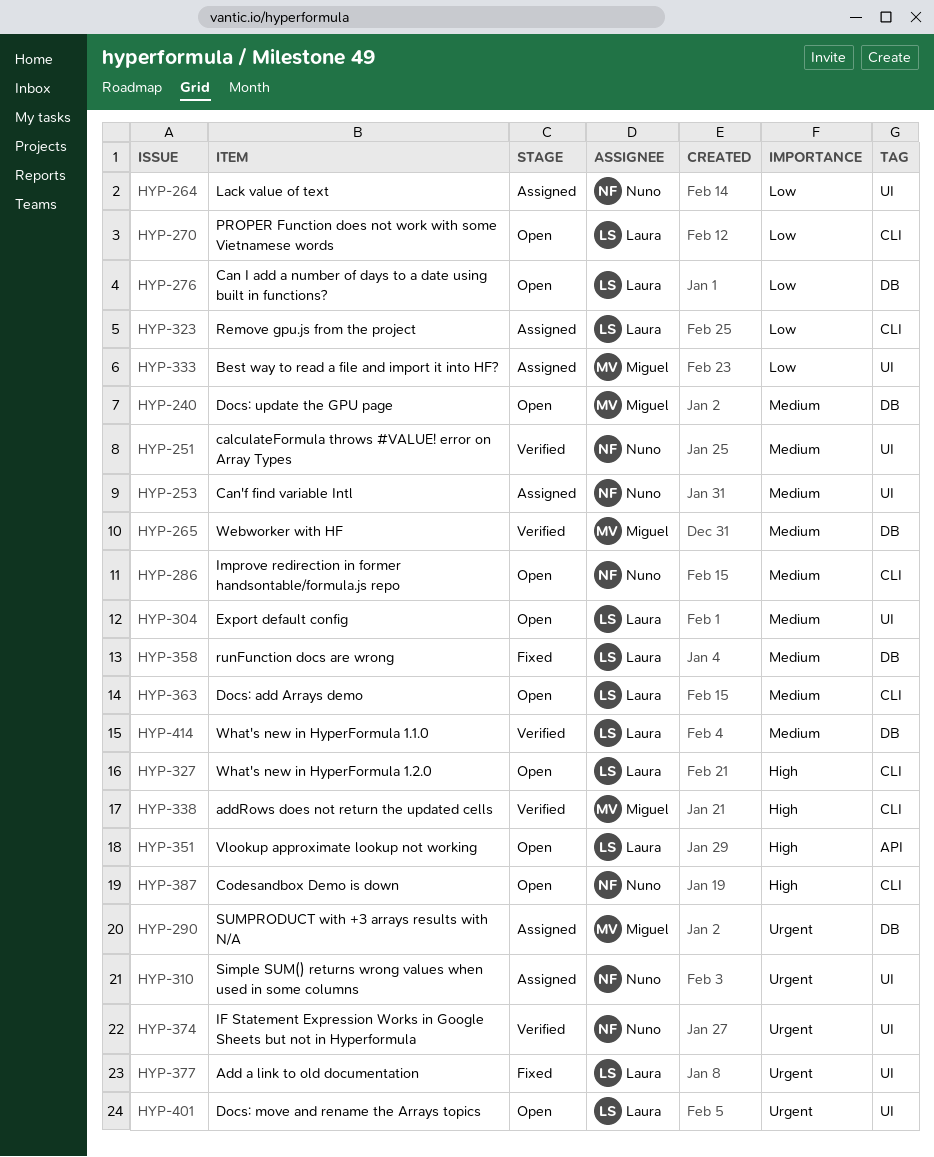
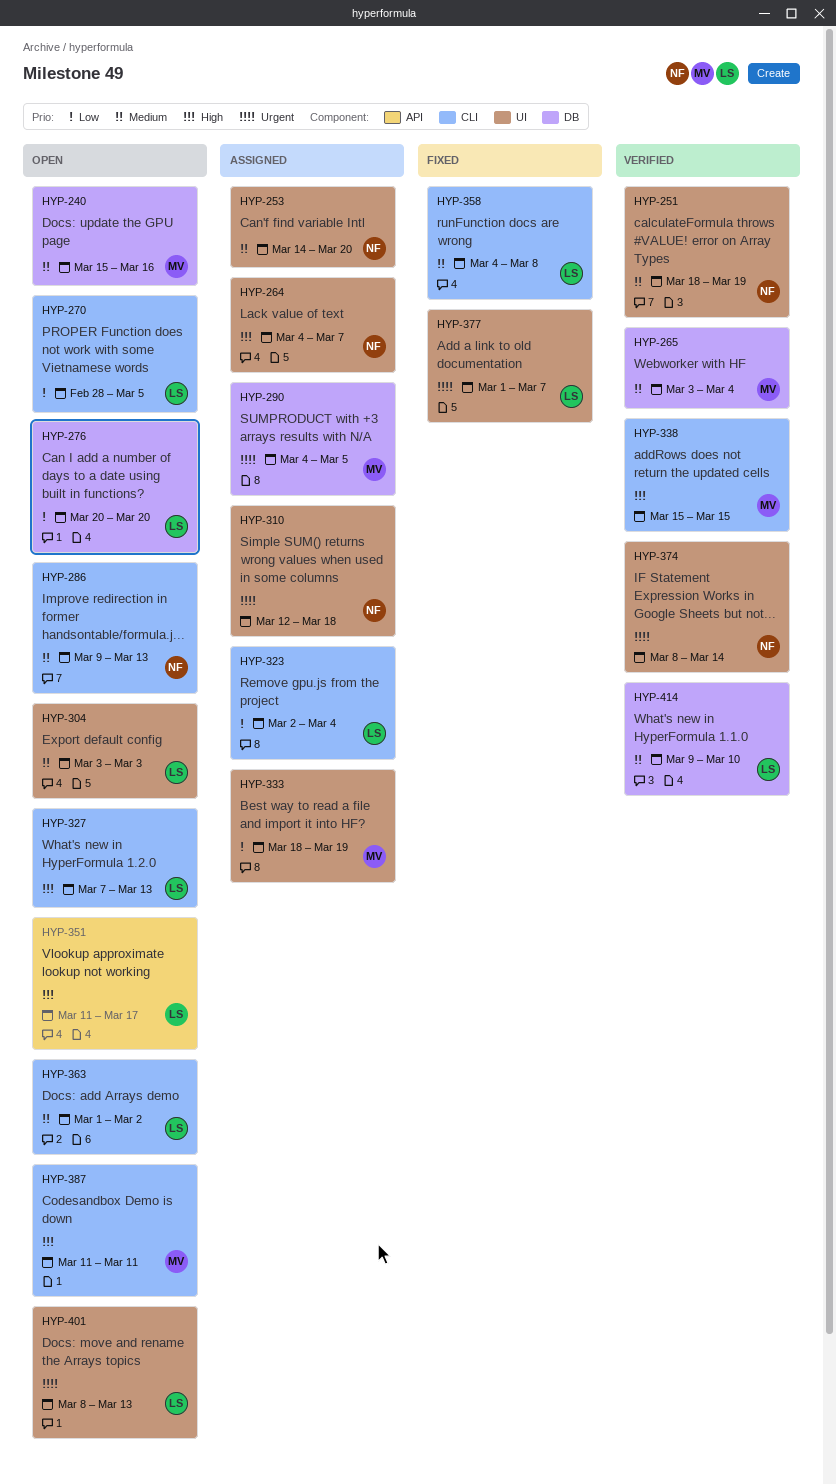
HYP-264, priority: Low -> High
HYP-358, label: DB -> CLI
HYP-387, owner: Nuno -> Miguel

